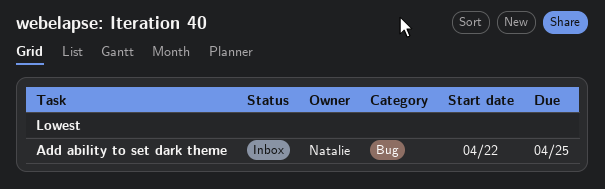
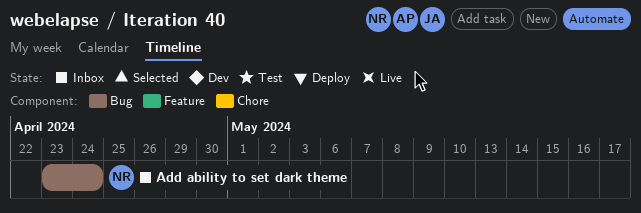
Add ability to set dark theme, start: Apr 22 -> Apr 23
Add ability to set dark theme, due: Apr 25 -> Apr 24

